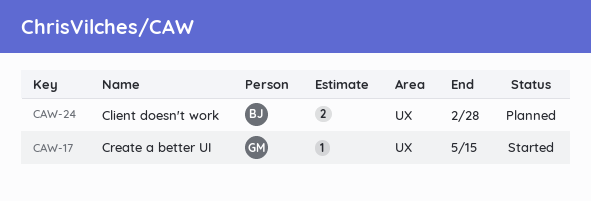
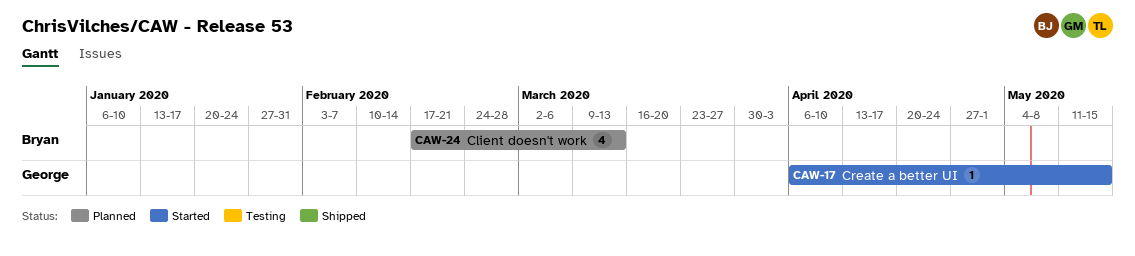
CAW-24, estimate: 2 -> 4
CAW-24, due: Feb 28 -> Mar 13

